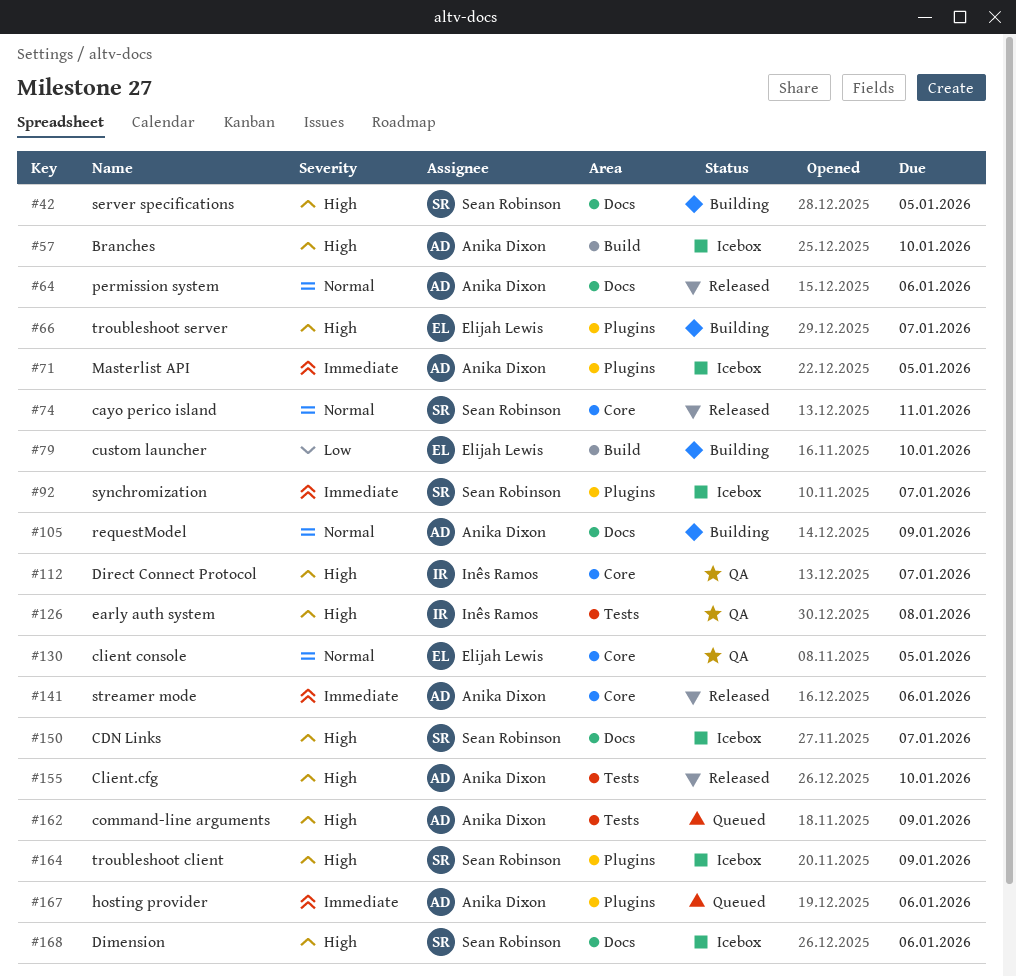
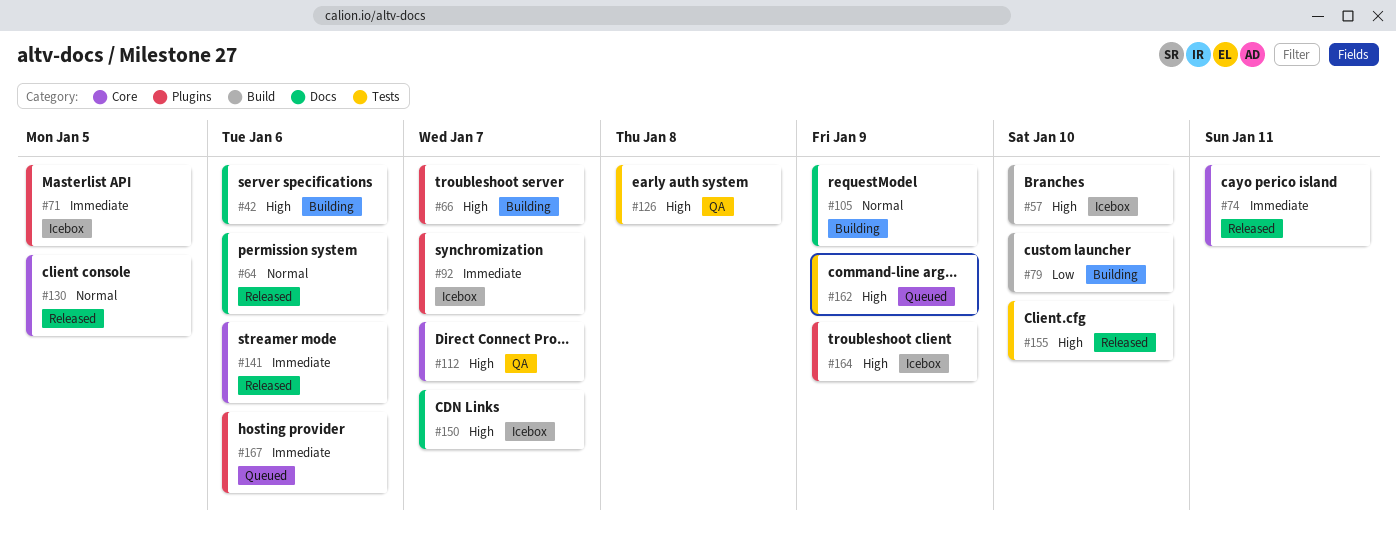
#42, due: Jan 5 -> Jan 6
#74, priority: Normal -> Immediate
#130, status: QA -> Released
#168: present -> none

